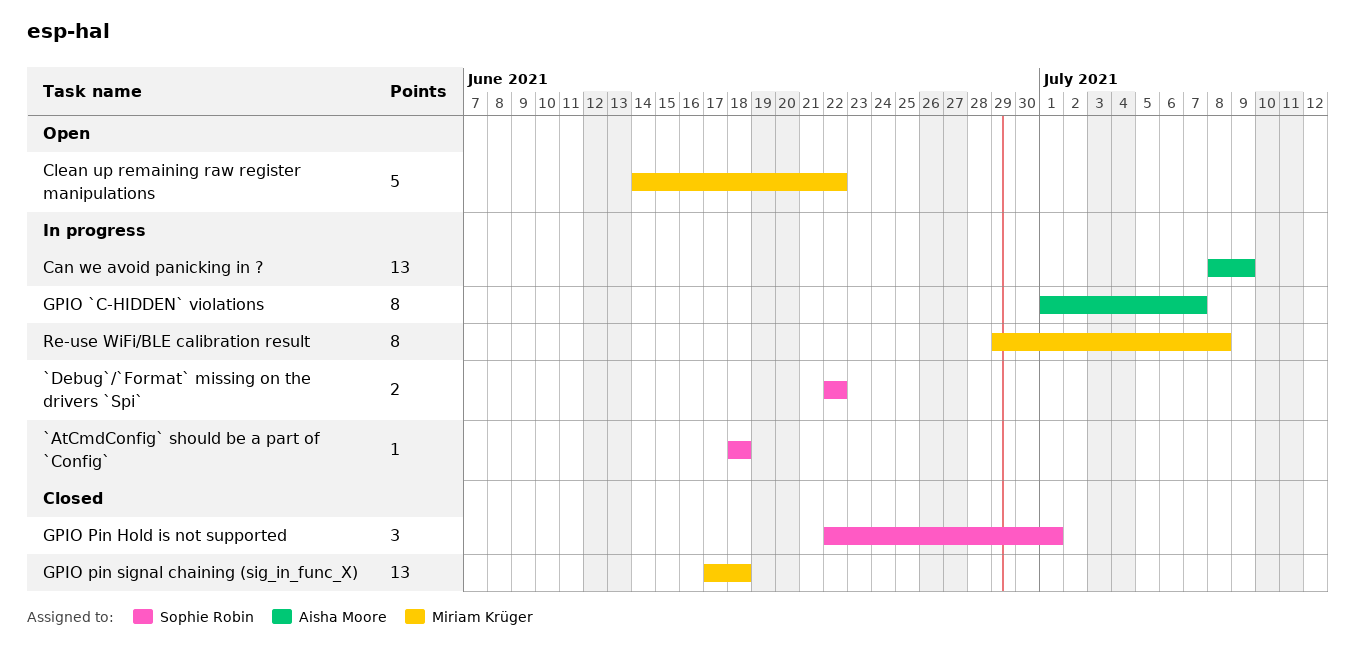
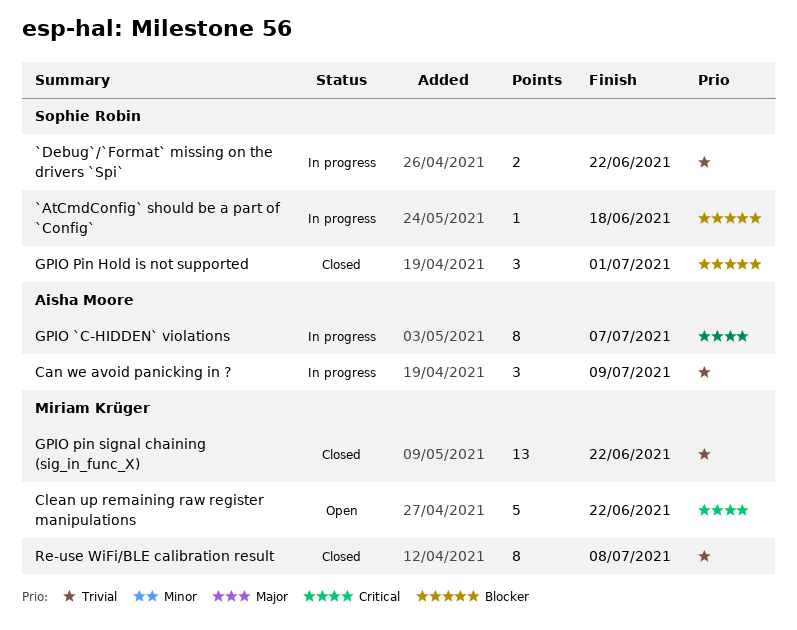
Can we avoid panicking in ?, estimate: 13 -> 3
GPIO pin signal chaining (sig_in_func_X), due: Jun 18 -> Jun 22
Re-use WiFi/BLE calibration result, status: In progress -> Closed

